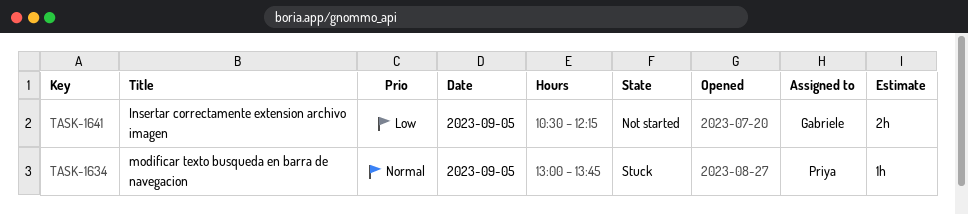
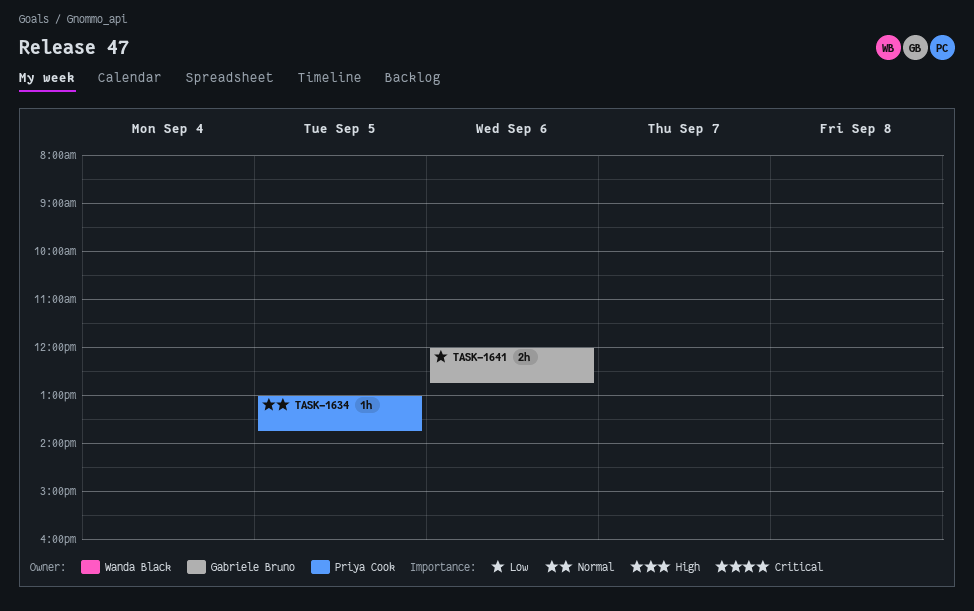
TASK-1641, day: Sep 5 -> Sep 6
TASK-1641, begins: 10:30 -> 12:00
TASK-1641, ends: 12:15 -> 12:45

